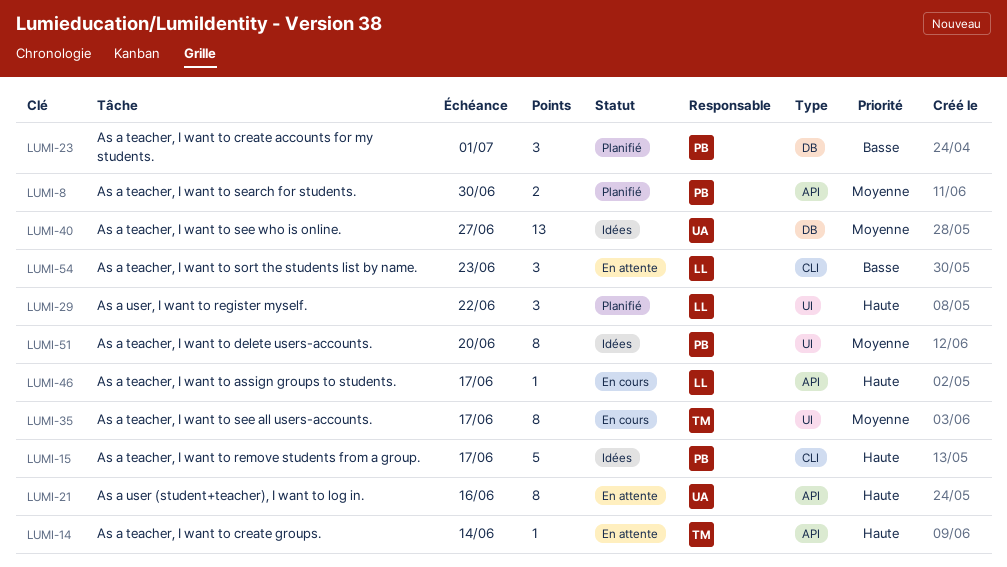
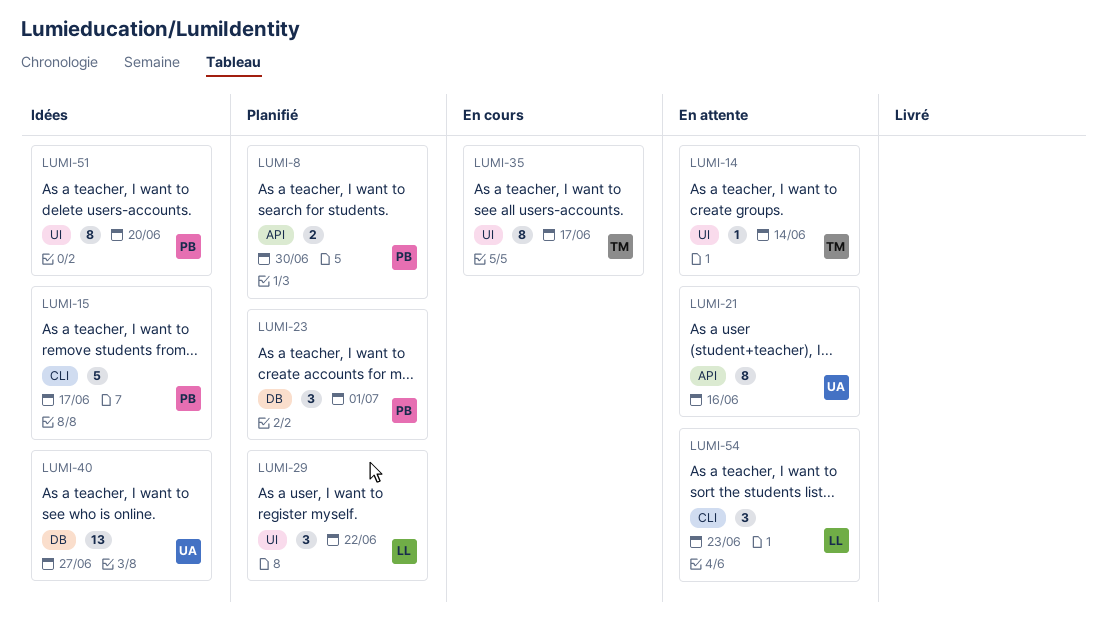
LUMI-14, label: API -> UI
LUMI-46: present -> none

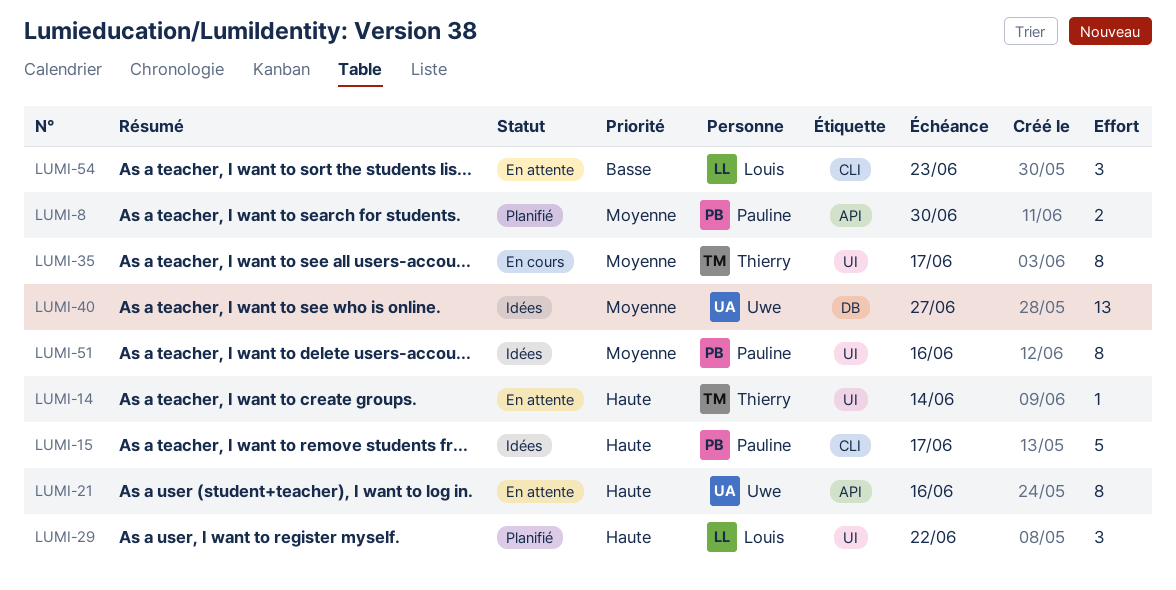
LUMI-23: present -> none
LUMI-51, due: Jun 20 -> Jun 16

